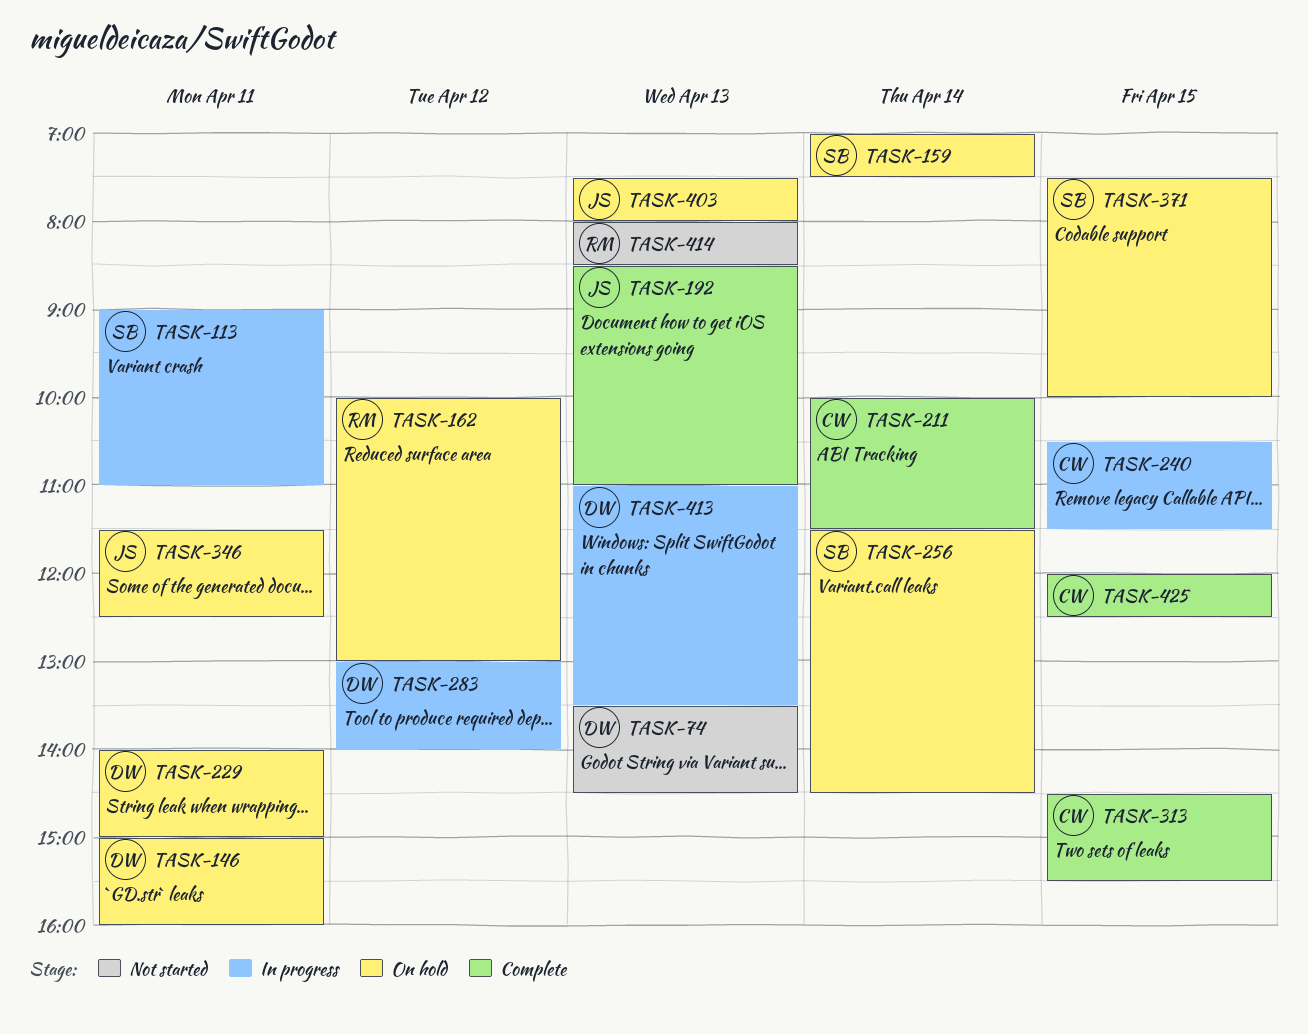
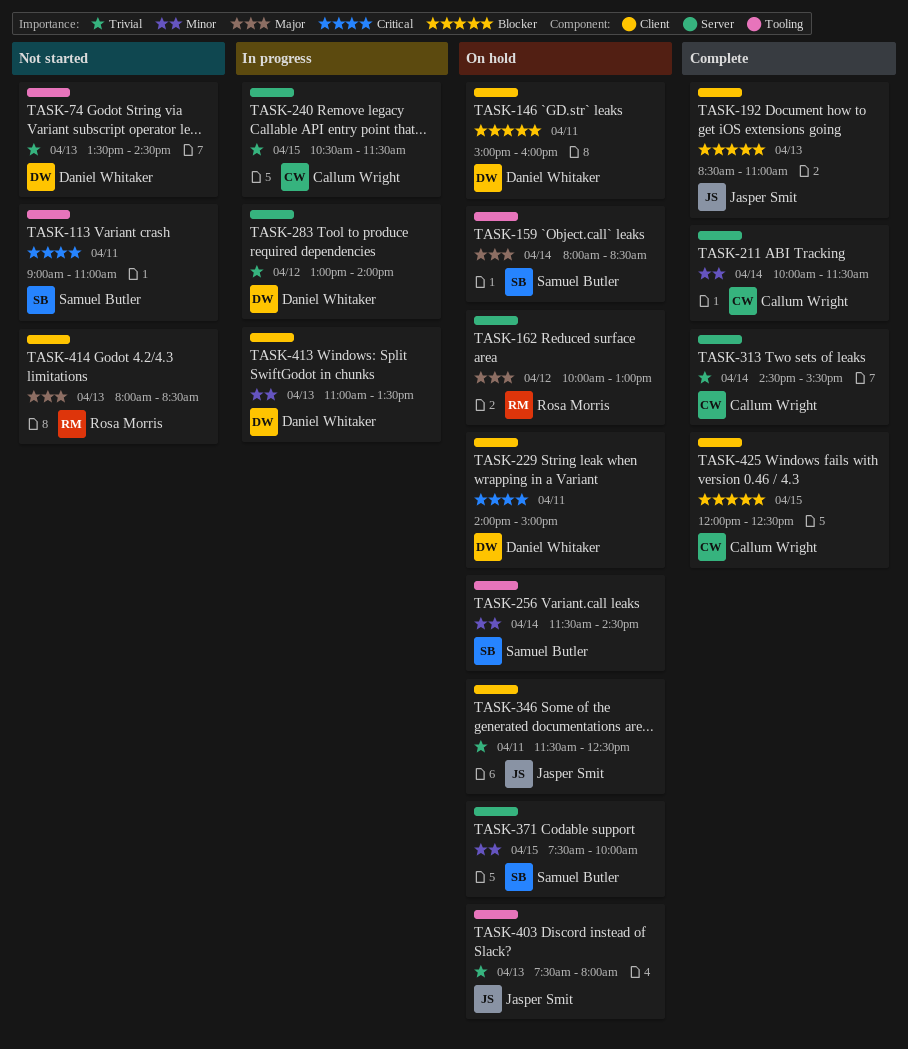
TASK-113, status: In progress -> Not started
TASK-159, begins: 07:00 -> 08:00
TASK-159, ends: 07:30 -> 08:30
TASK-313, day: Apr 15 -> Apr 14

